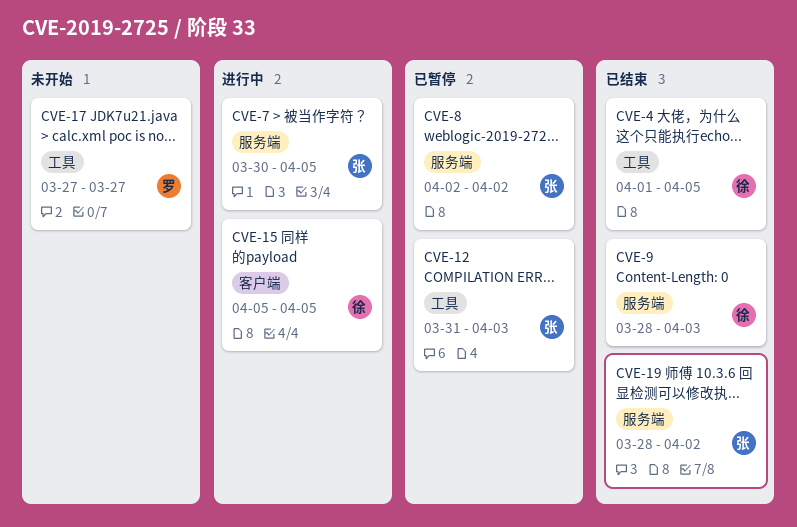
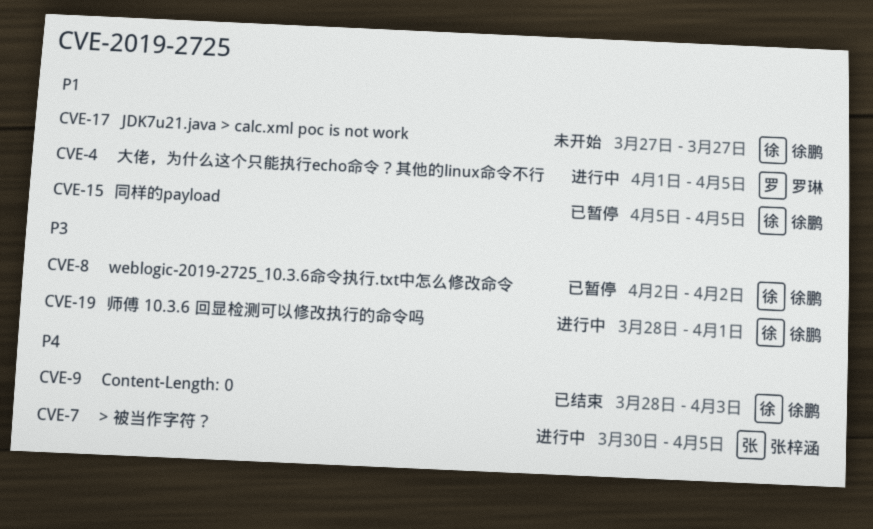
CVE-4, status: 已结束 -> 进行中
CVE-4, owner: 徐鹏 -> 罗琳
CVE-8, owner: 张梓涵 -> 徐鹏
CVE-12: present -> none
CVE-15, status: 进行中 -> 已暂停
CVE-17, owner: 罗琳 -> 徐鹏
CVE-19, status: 已结束 -> 进行中
CVE-19, owner: 张梓涵 -> 徐鹏
CVE-19, due: Apr 2 -> Apr 1

